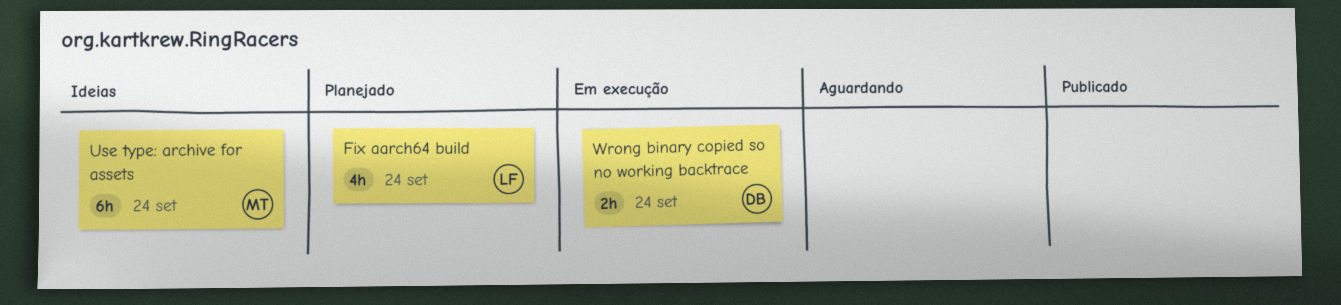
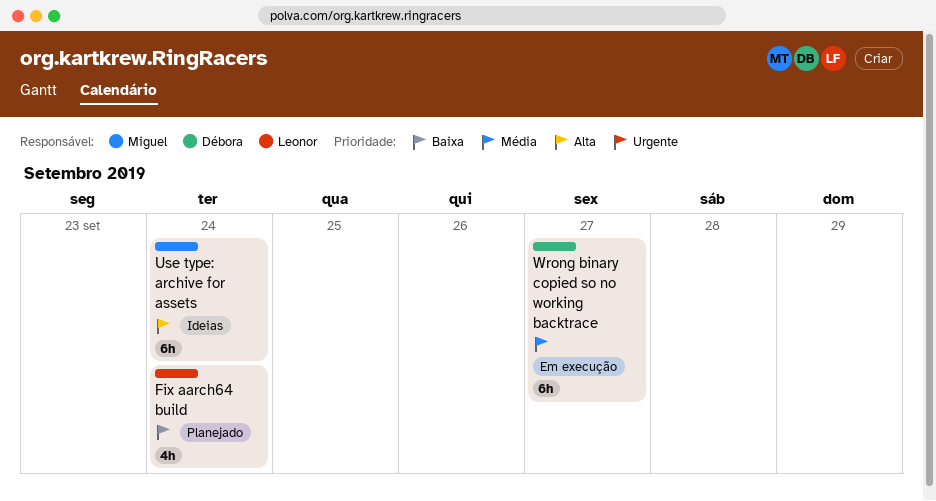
Wrong binary copied so no working backtrace, estimate: 2h -> 6h
Wrong binary copied so no working backtrace, due: Sep 24 -> Sep 27

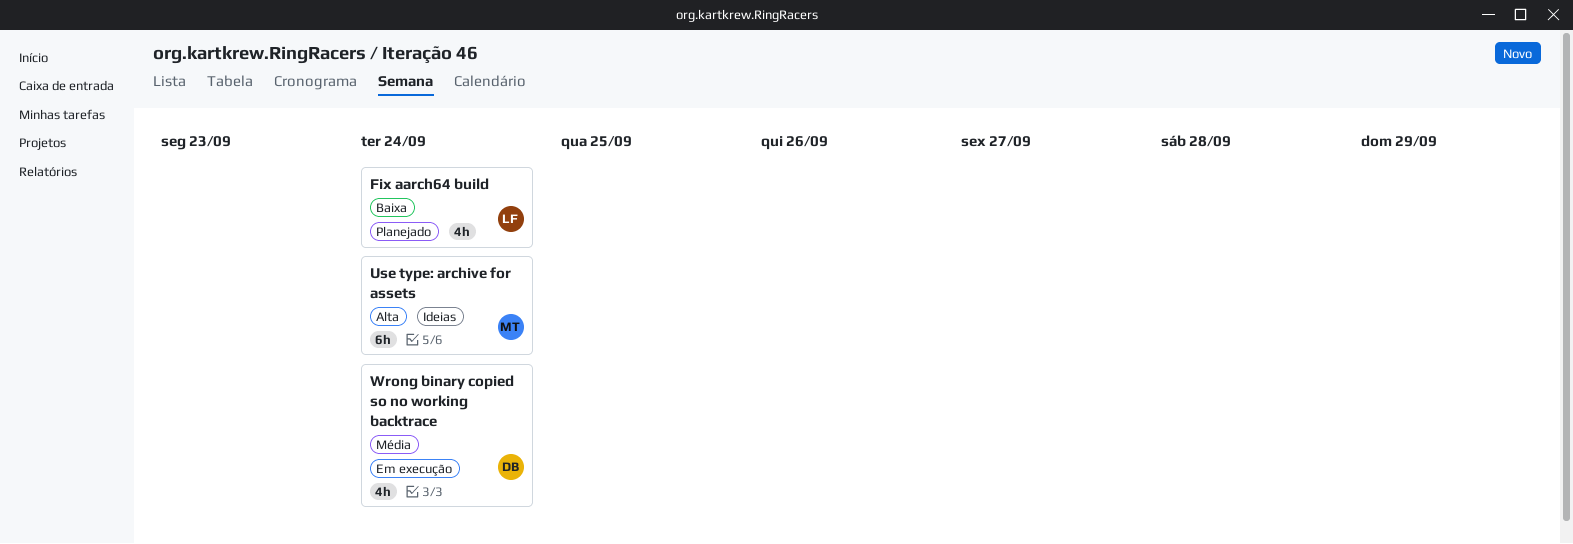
Wrong binary copied so no working backtrace, estimate: 6h -> 4h
Wrong binary copied so no working backtrace, due: Sep 27 -> Sep 24

